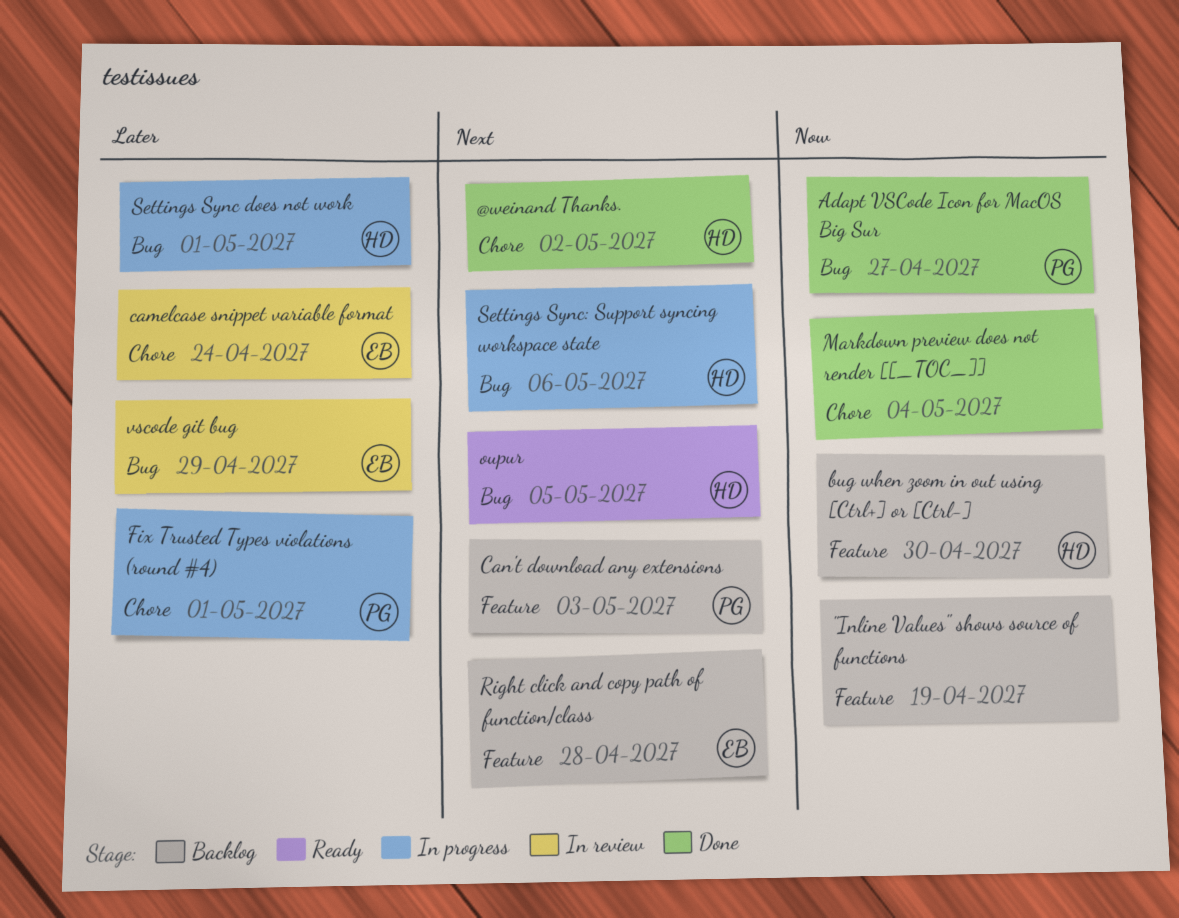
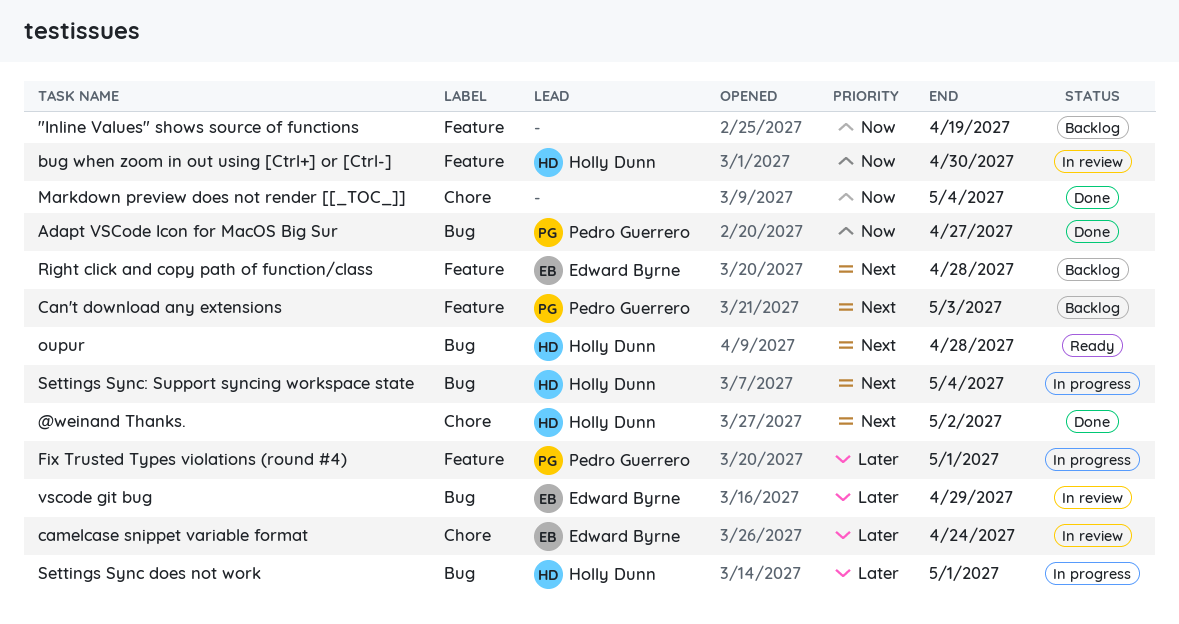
bug when zoom in out using [Ctrl+] or [Ctrl-], status: Backlog -> In review
Fix Trusted Types violations (round #4), label: Chore -> Feature
oupur, due: May 5 -> Apr 28
Settings Sync: Support syncing workspace state, due: May 6 -> May 4

